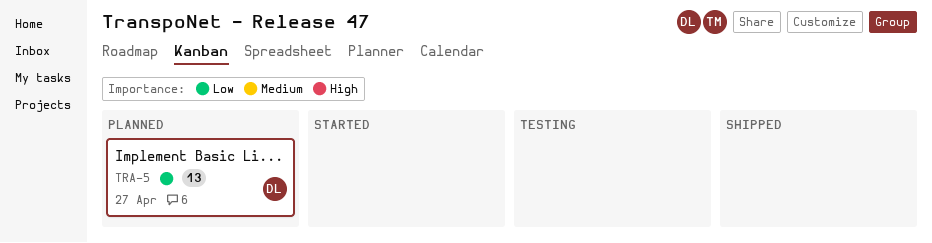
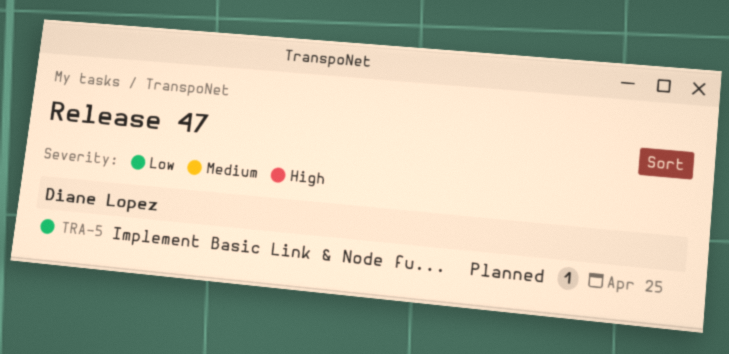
TRA-5, estimate: 13 -> 1
TRA-5, due: Apr 27 -> Apr 25

